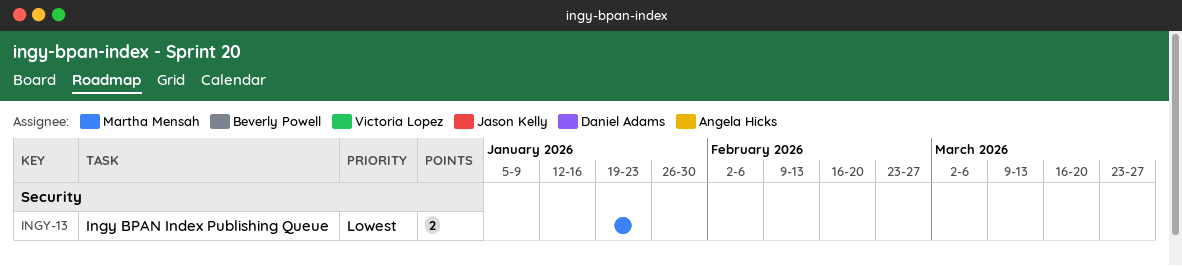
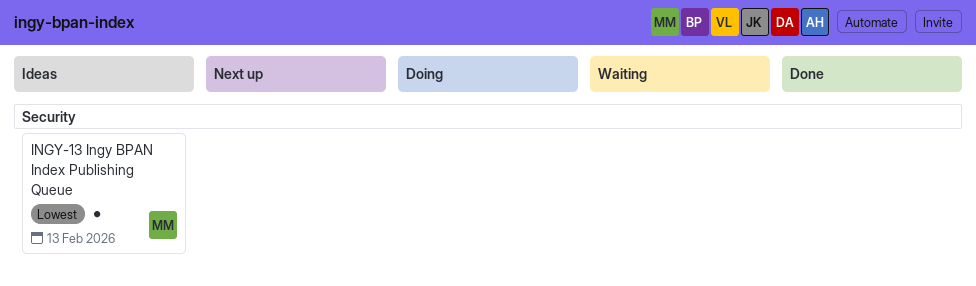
INGY-13, estimate: 2 -> 1
INGY-13, due: Jan 23 -> Feb 13

